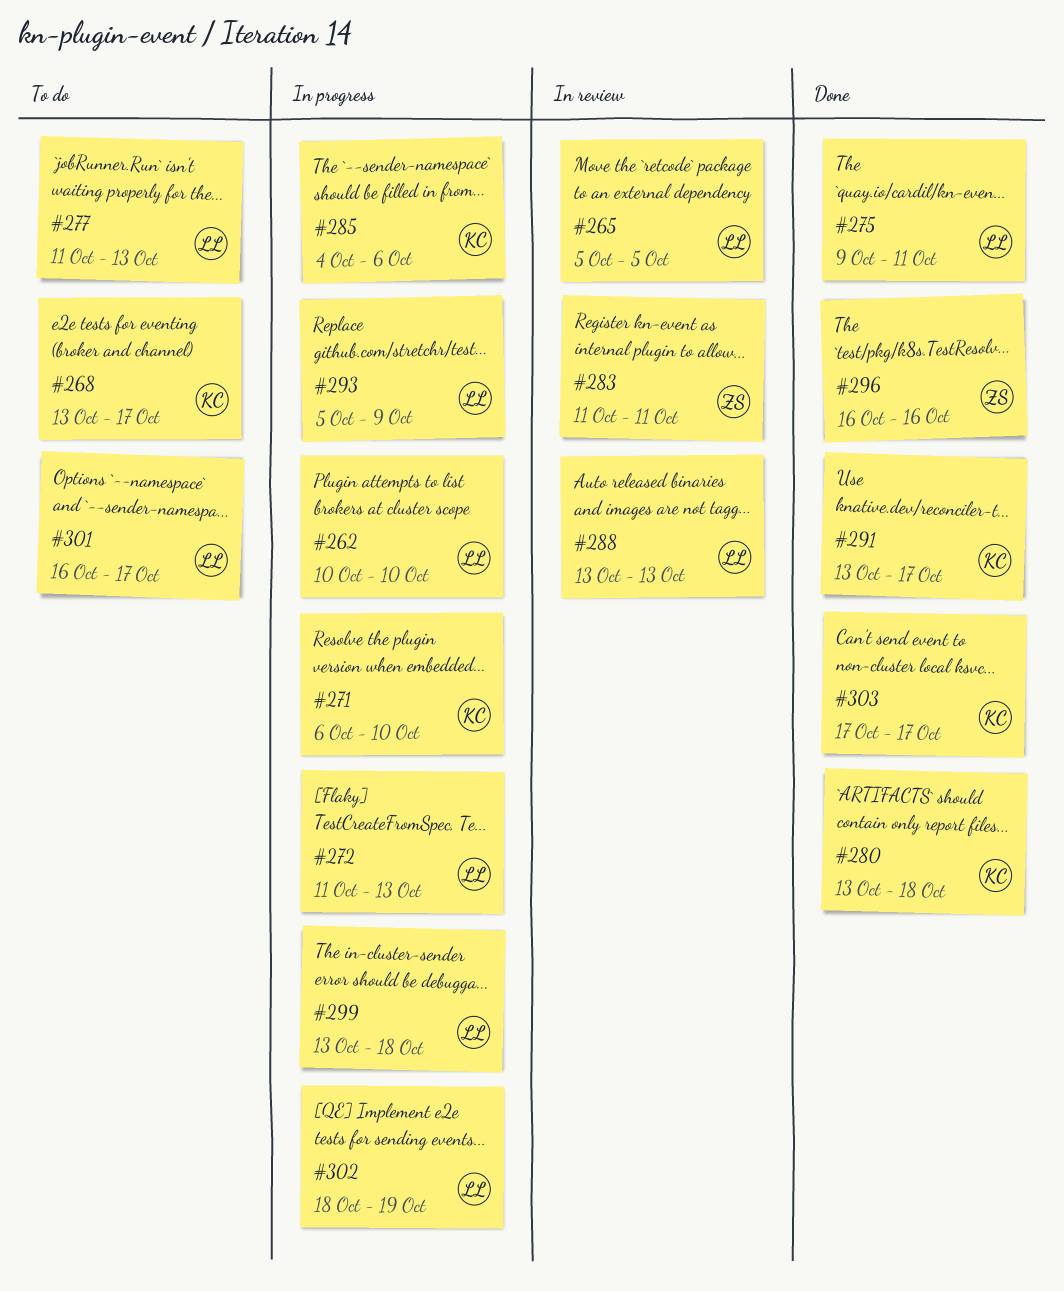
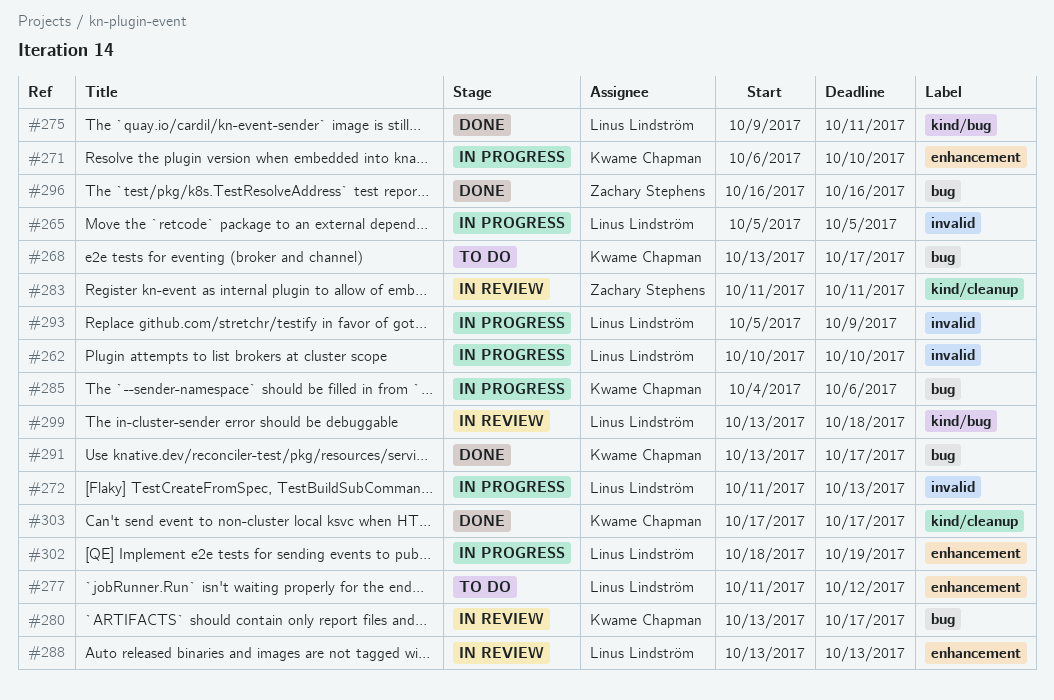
#265, status: In review -> In progress
#277, due: Oct 13 -> Oct 12
#280, status: Done -> In review
#280, due: Oct 18 -> Oct 17
#299, status: In progress -> In review
#301: present -> none

